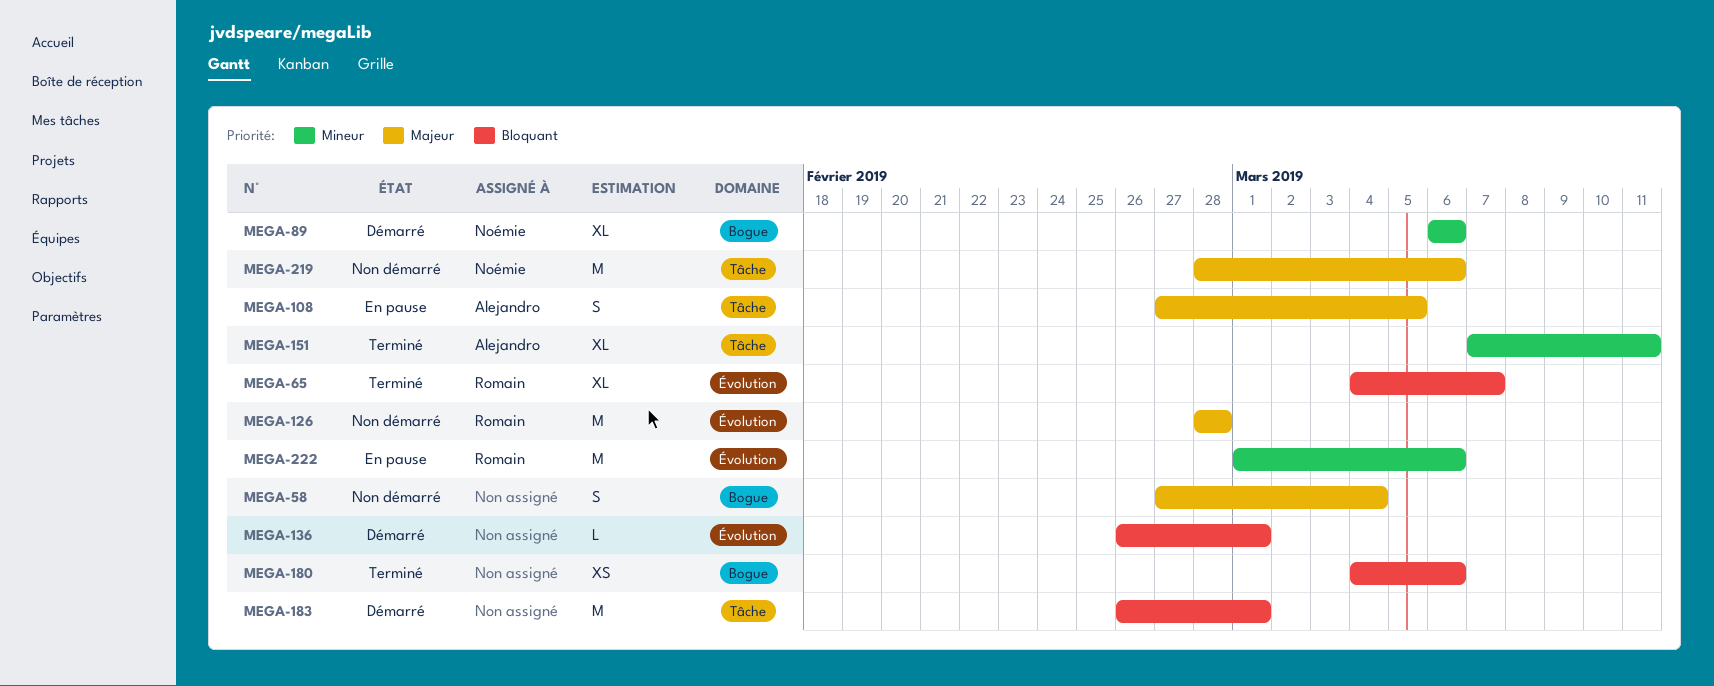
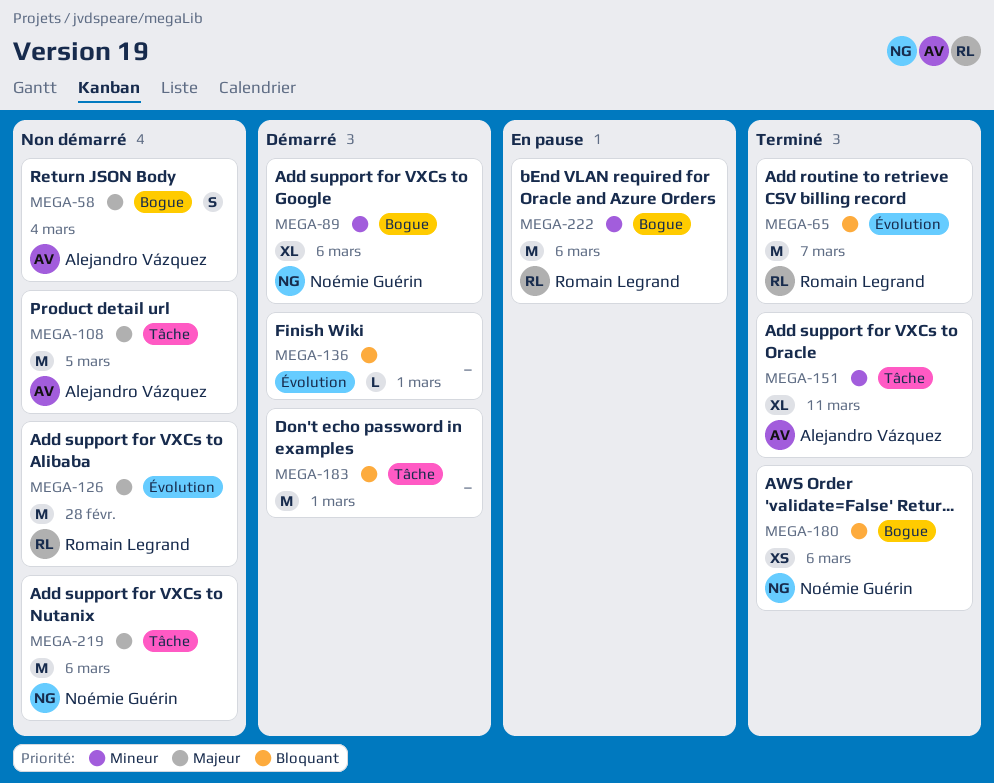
MEGA-58, owner: none -> Alejandro Vázquez
MEGA-65, estimate: XL -> M
MEGA-108, status: En pause -> Non démarré
MEGA-108, estimate: S -> M
MEGA-180, owner: none -> Noémie Guérin
MEGA-222, label: Évolution -> Bogue

